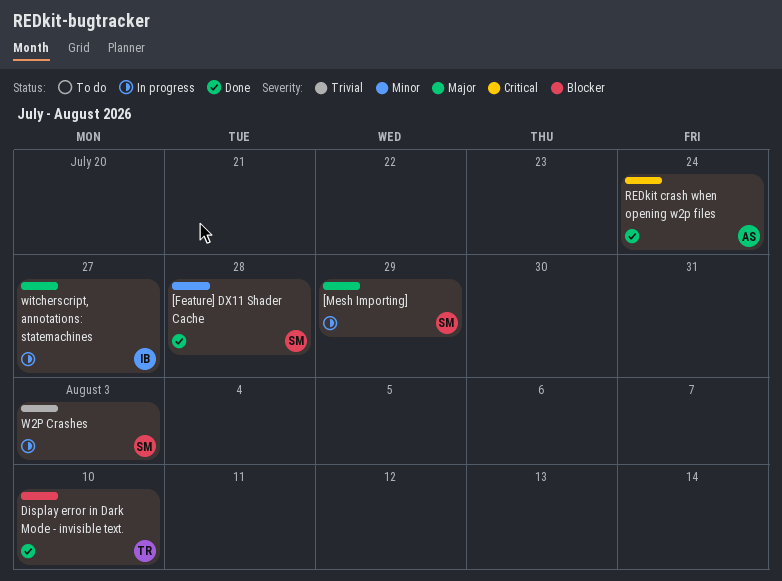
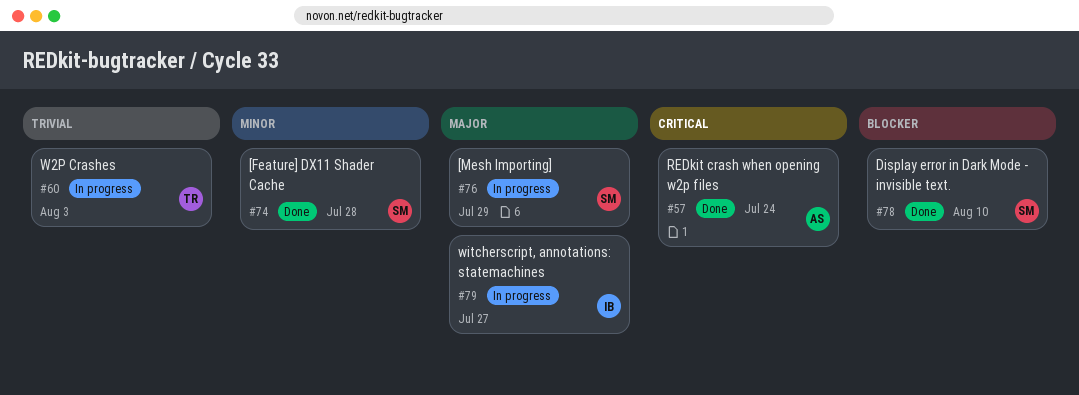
Display error in Dark Mode - invisible text., owner: TR -> SM
W2P Crashes, owner: SM -> TR

